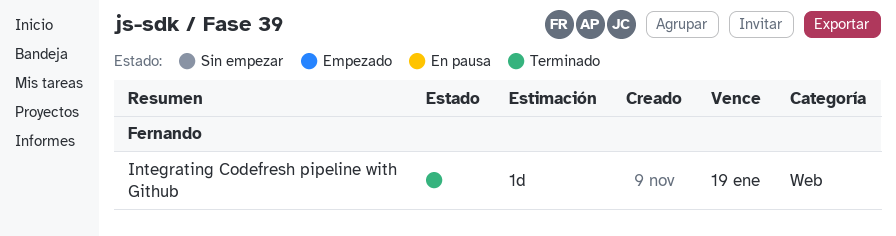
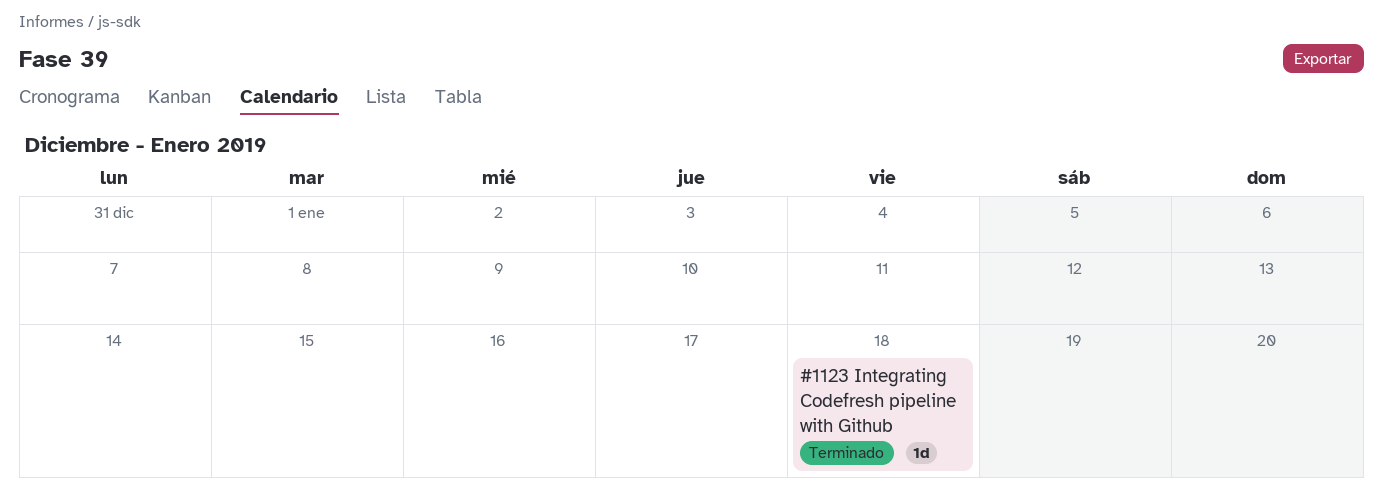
Integrating Codefresh pipeline with Github, due: Jan 19 -> Jan 18

